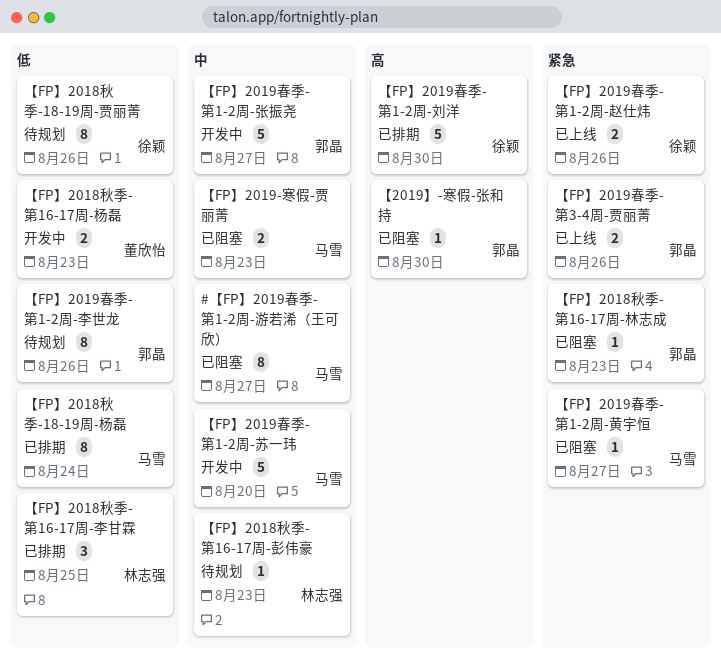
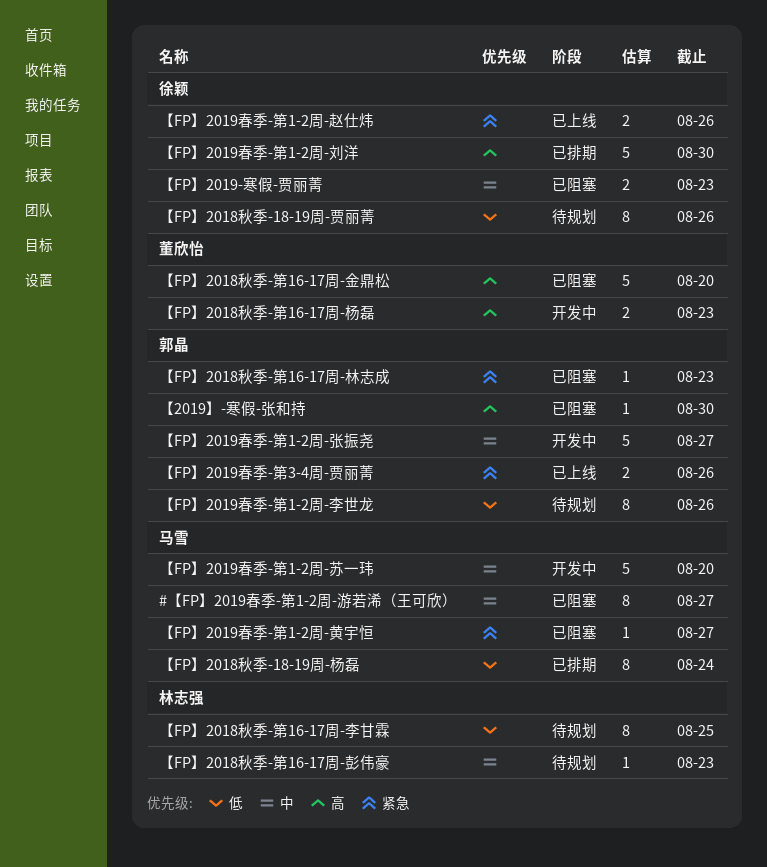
【FP】2018秋季-第16-17周-李甘霖, status: 已排期 -> 待规划
【FP】2018秋季-第16-17周-李甘霖, estimate: 3 -> 8
【FP】2018秋季-第16-17周-杨磊, priority: 低 -> 高
【FP】2018秋季-第16-17周-金鼎松: none -> present
【FP】2019-寒假-贾丽菁, owner: 马雪 -> 徐颖

